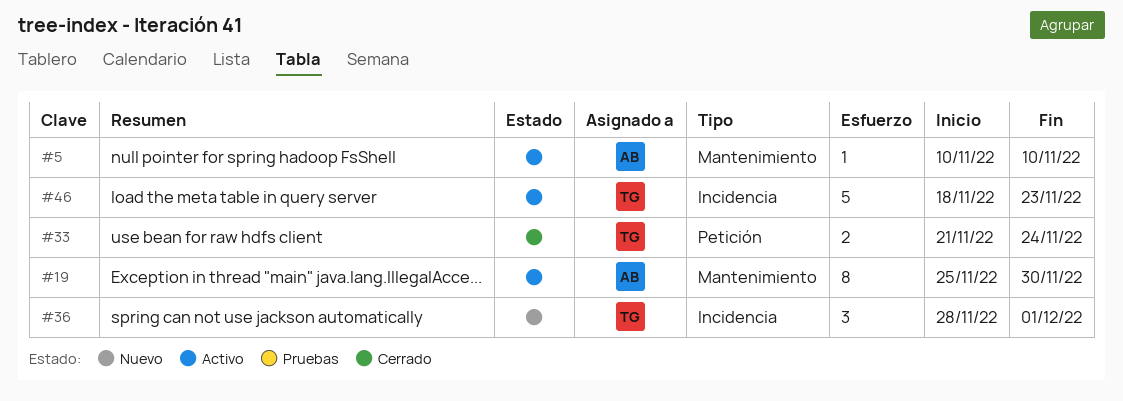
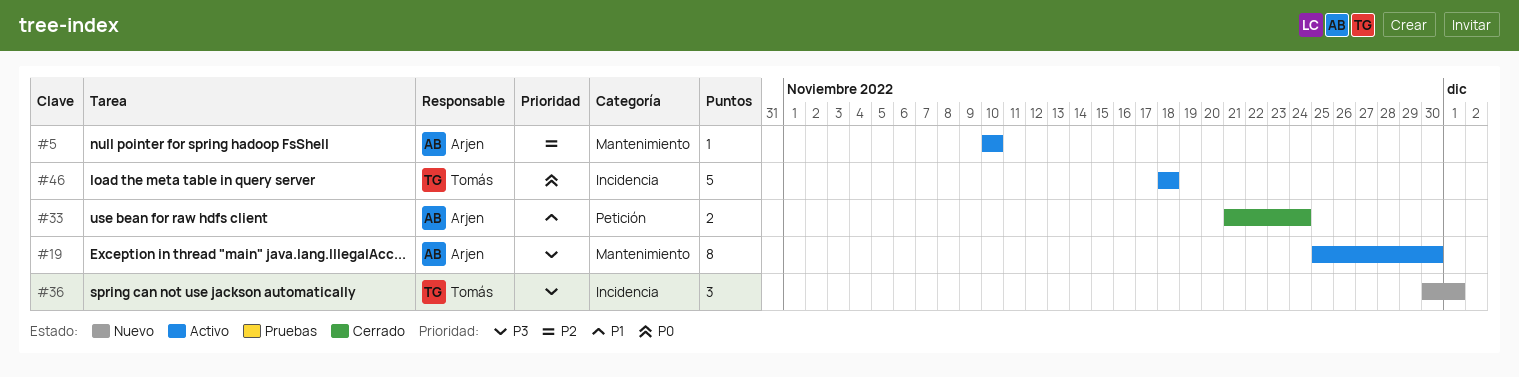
#33, owner: Tomás -> Arjen
#36, start: Nov 28 -> Nov 30
#46, due: Nov 23 -> Nov 18

